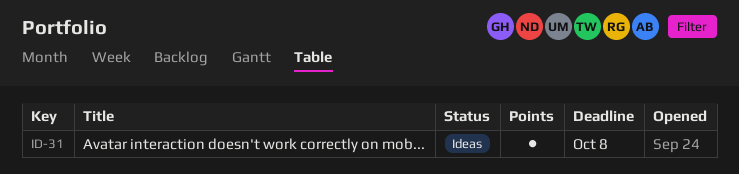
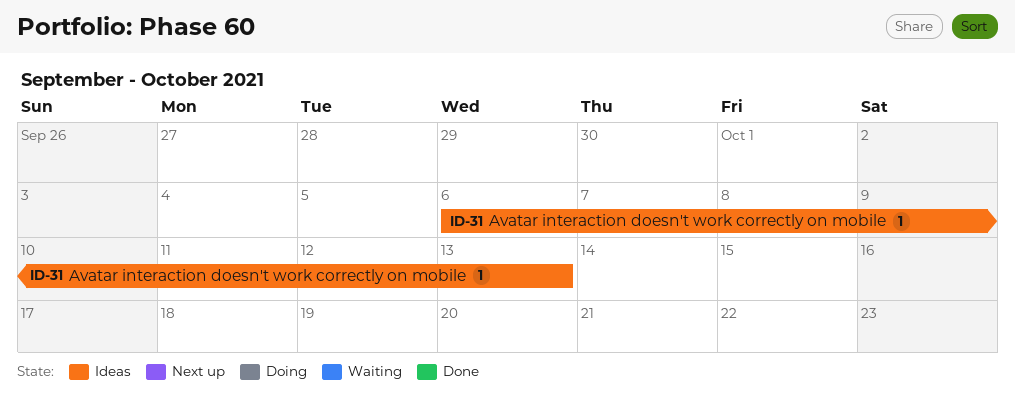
ID-31, due: Oct 8 -> Oct 13

